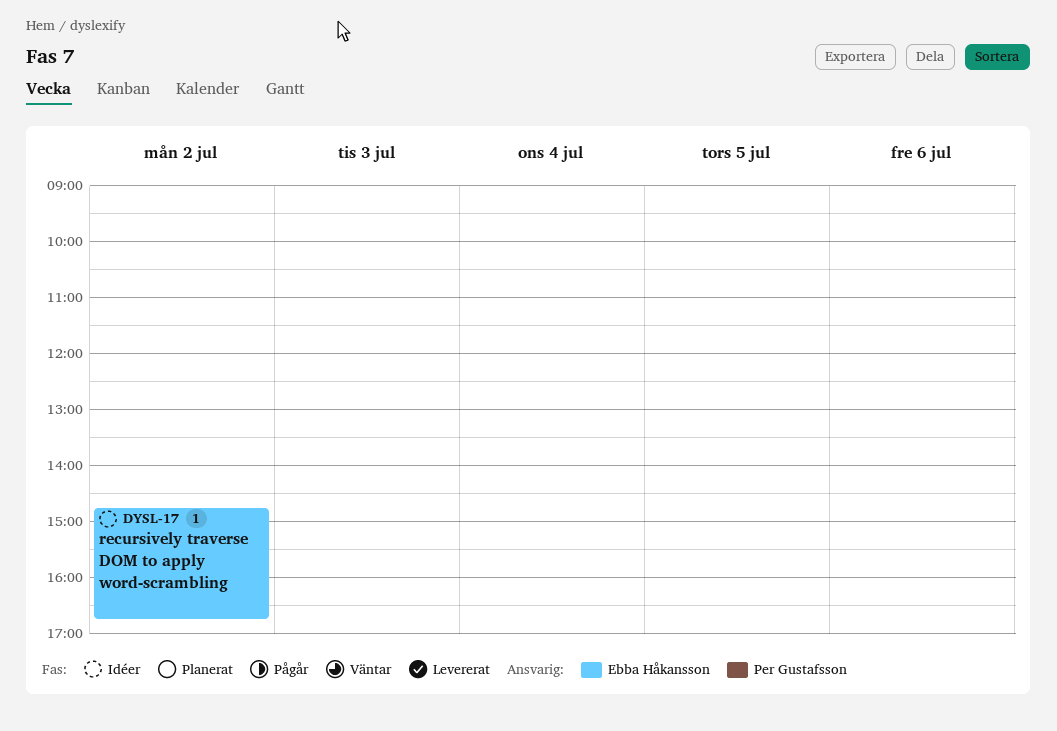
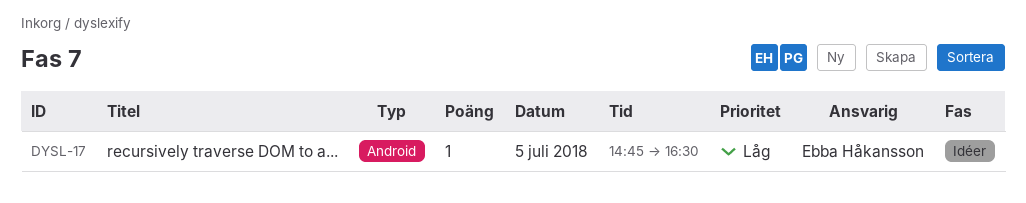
DYSL-17, day: Jul 2 -> Jul 5
DYSL-17, ends: 16:45 -> 16:30

